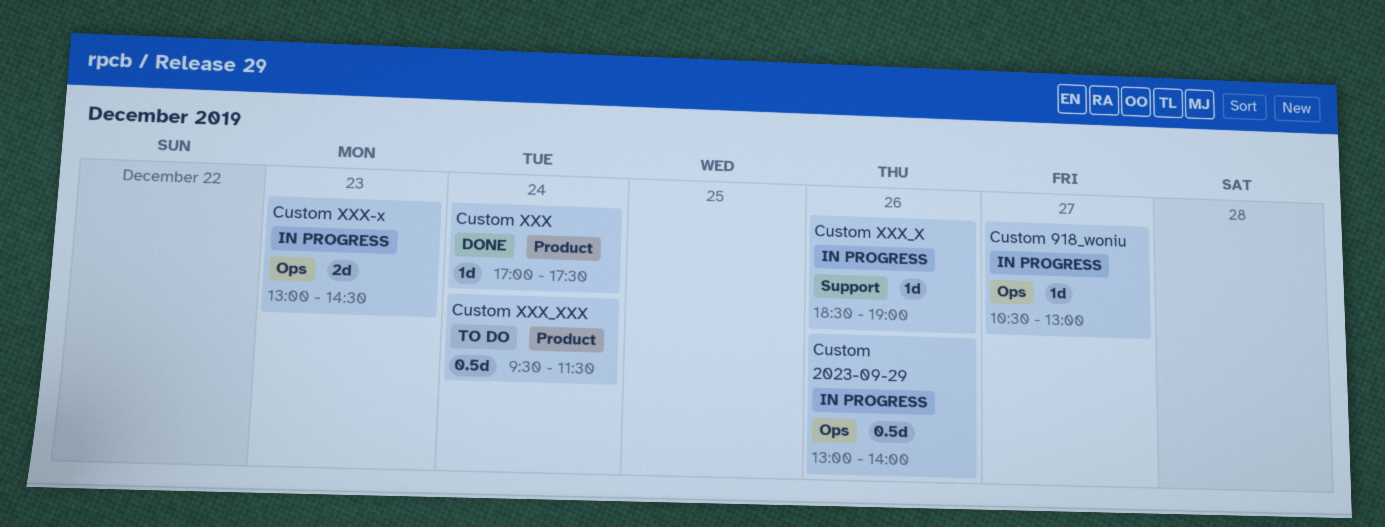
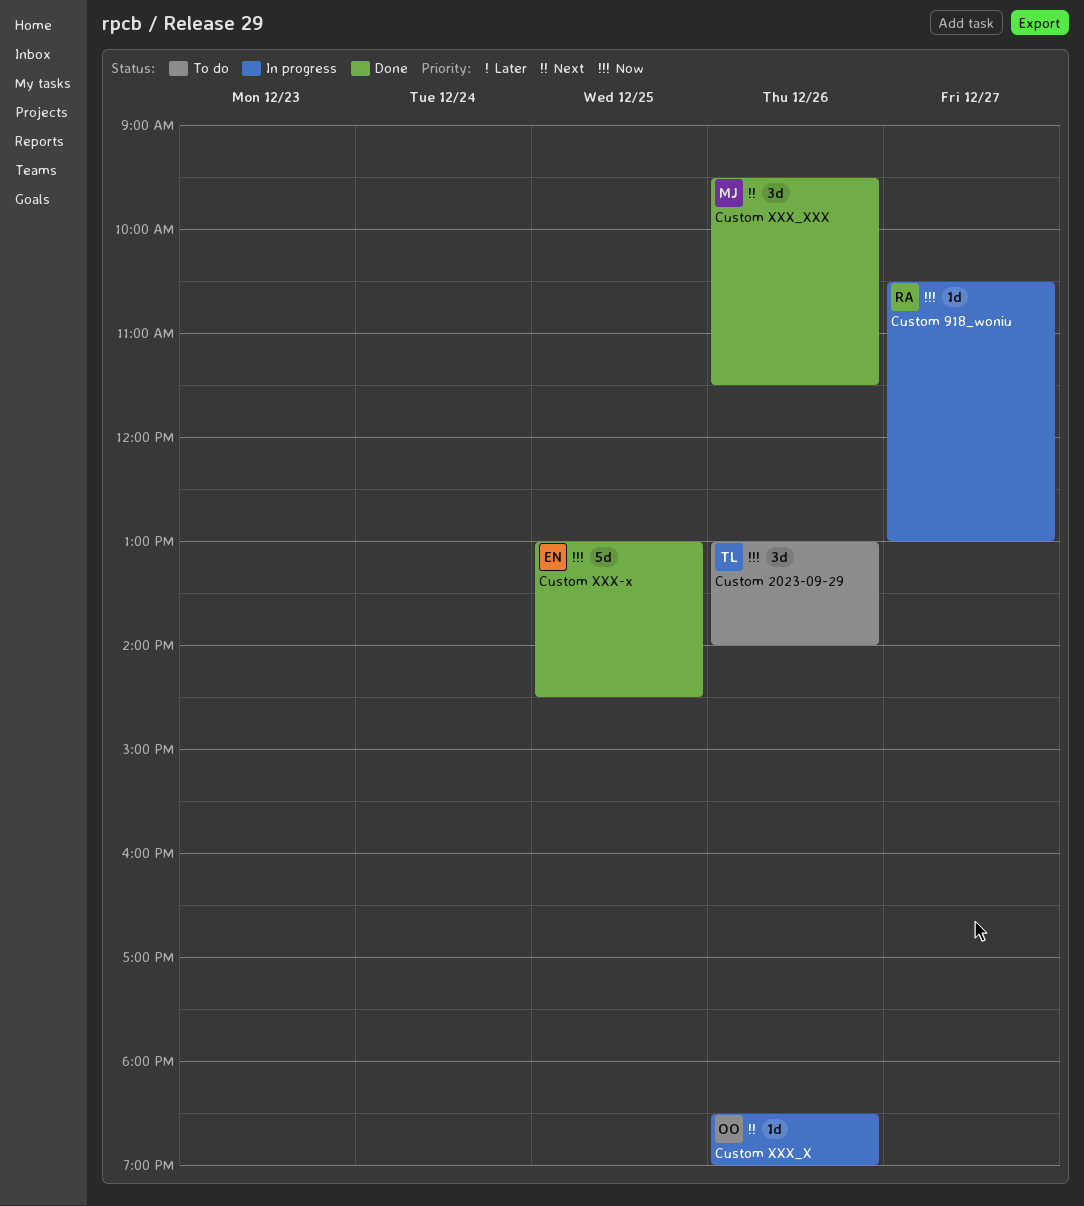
Custom 2023-09-29, status: In progress -> To do
Custom 2023-09-29, estimate: 0.5d -> 3d
Custom XXX: present -> none
Custom XXX-x, status: In progress -> Done
Custom XXX-x, estimate: 2d -> 5d
Custom XXX-x, day: Dec 23 -> Dec 25
Custom XXX_XXX, status: To do -> Done
Custom XXX_XXX, estimate: 0.5d -> 3d
Custom XXX_XXX, day: Dec 24 -> Dec 26

